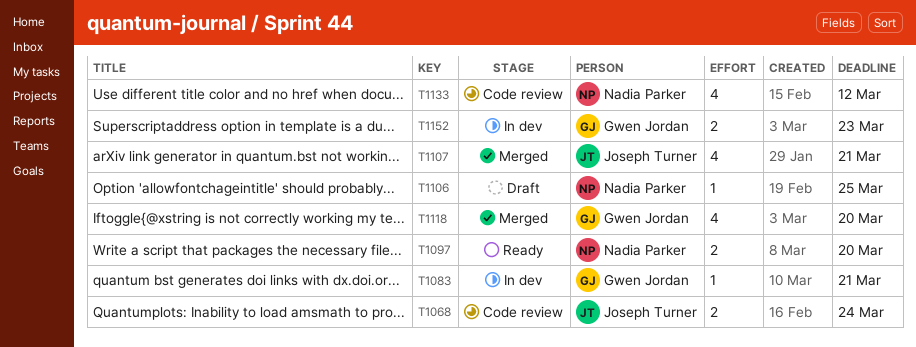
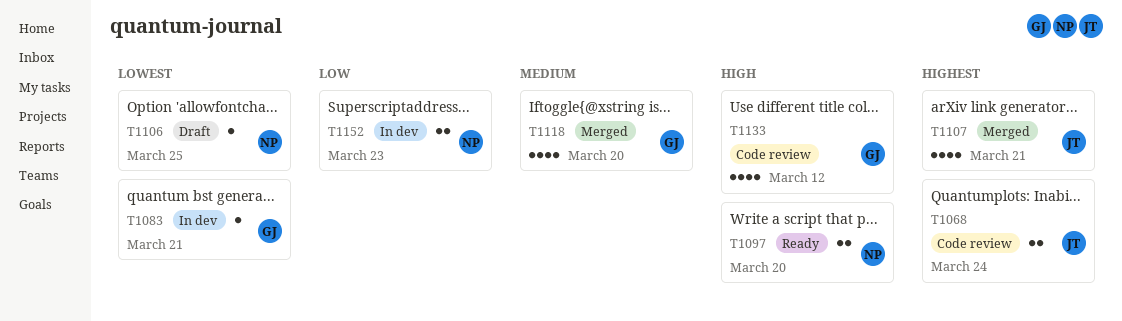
T1133, owner: Nadia Parker -> Gwen Jordan
T1152, owner: Gwen Jordan -> Nadia Parker

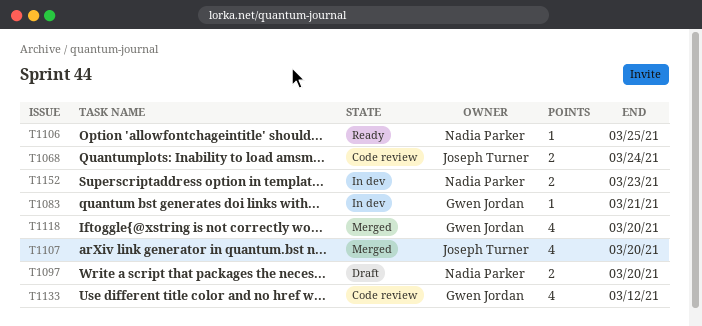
T1097, status: Ready -> Draft
T1106, status: Draft -> Ready
T1107, due: Mar 21 -> Mar 20

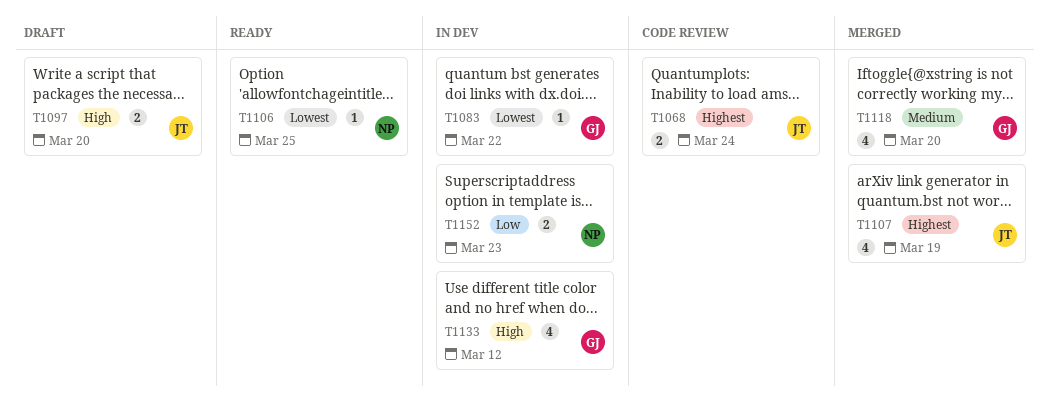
T1083, due: Mar 21 -> Mar 22
T1097, owner: Nadia Parker -> Joseph Turner
T1107, due: Mar 20 -> Mar 19
T1133, status: Code review -> In dev

